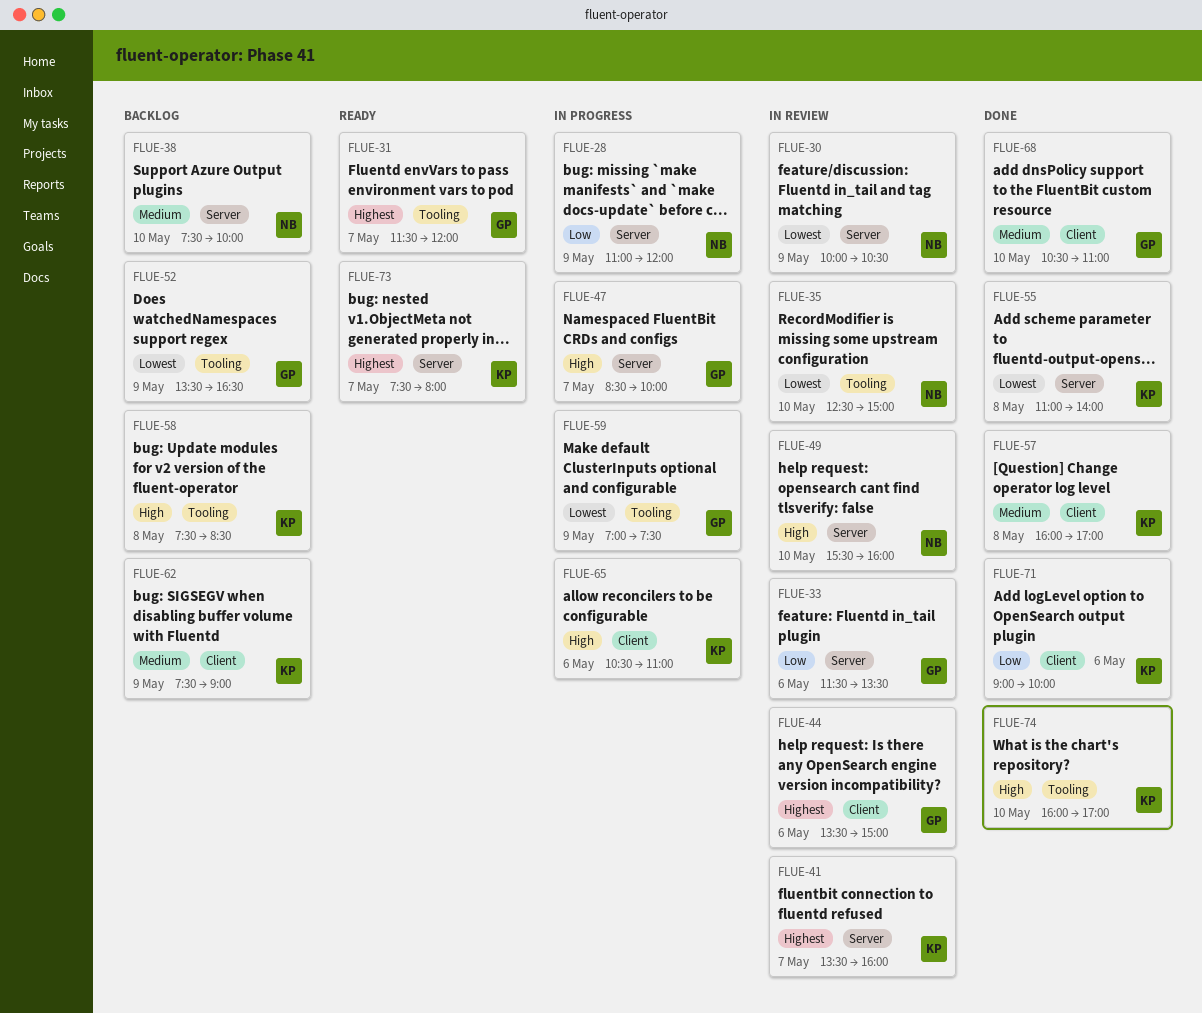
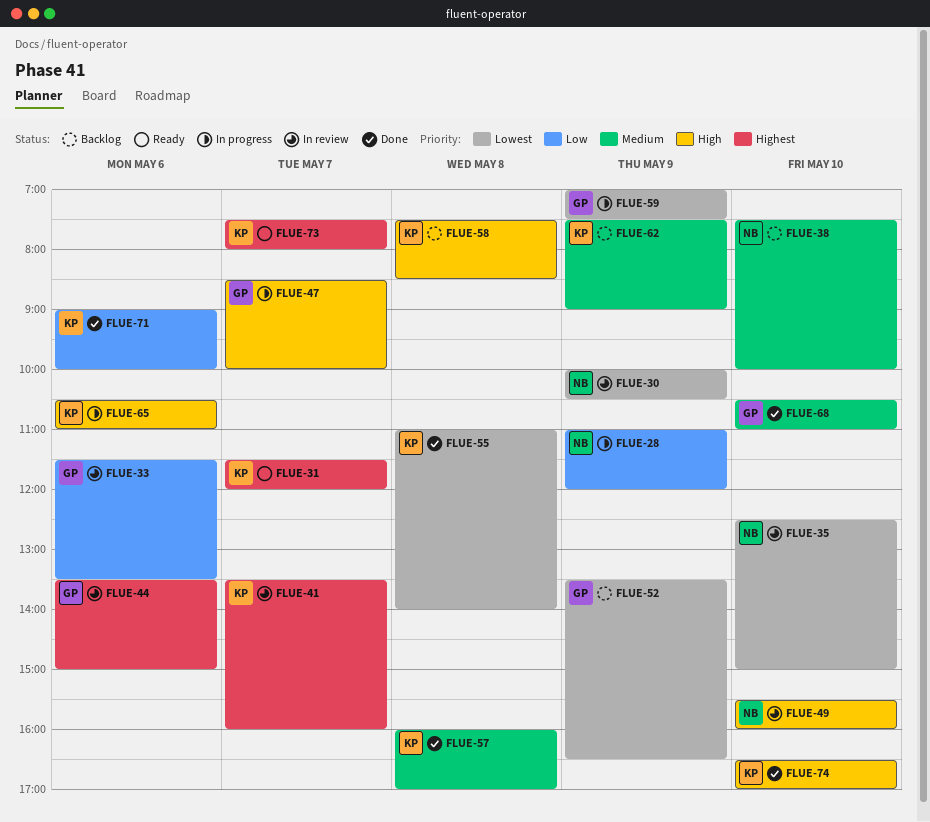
FLUE-31, owner: GP -> KP
FLUE-74, begins: 16:00 -> 16:30

